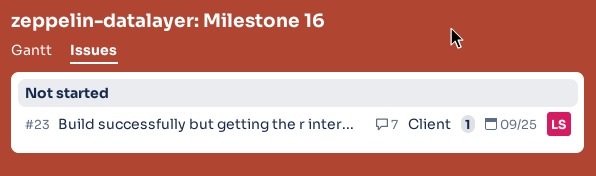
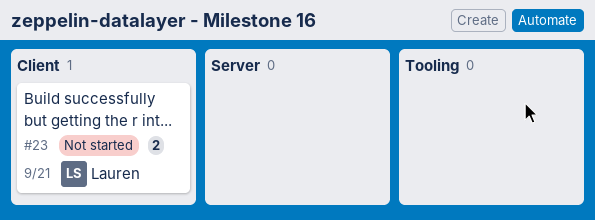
#23, estimate: 1 -> 2
#23, due: Sep 25 -> Sep 21

